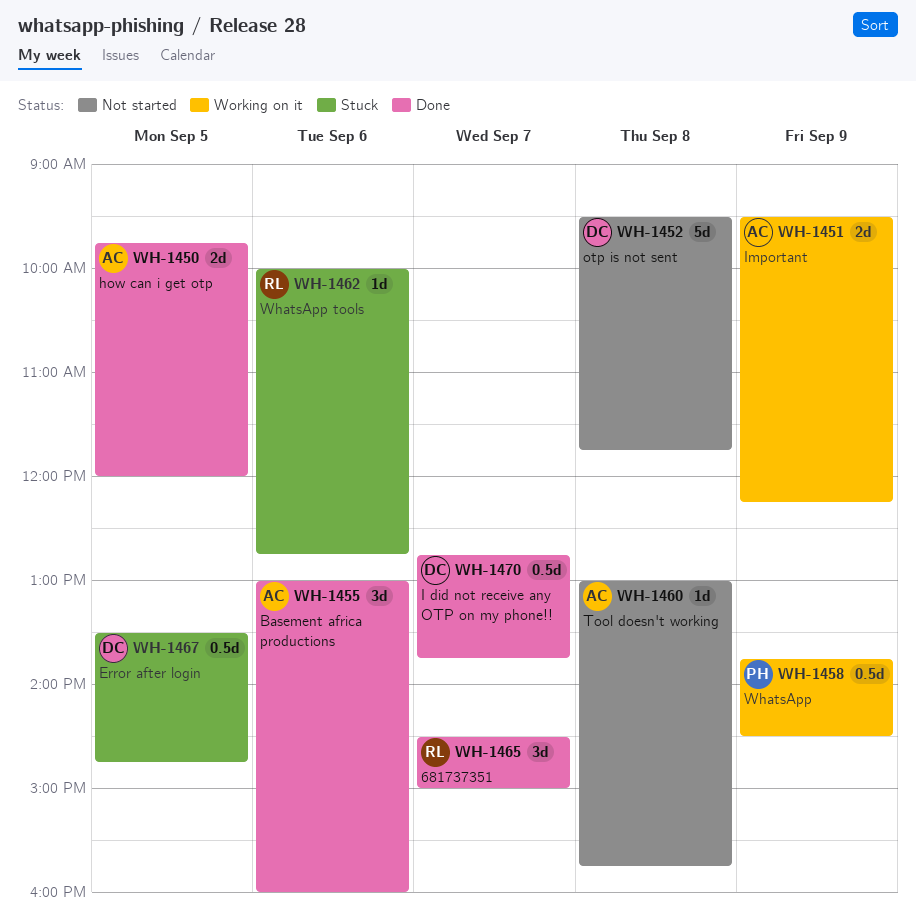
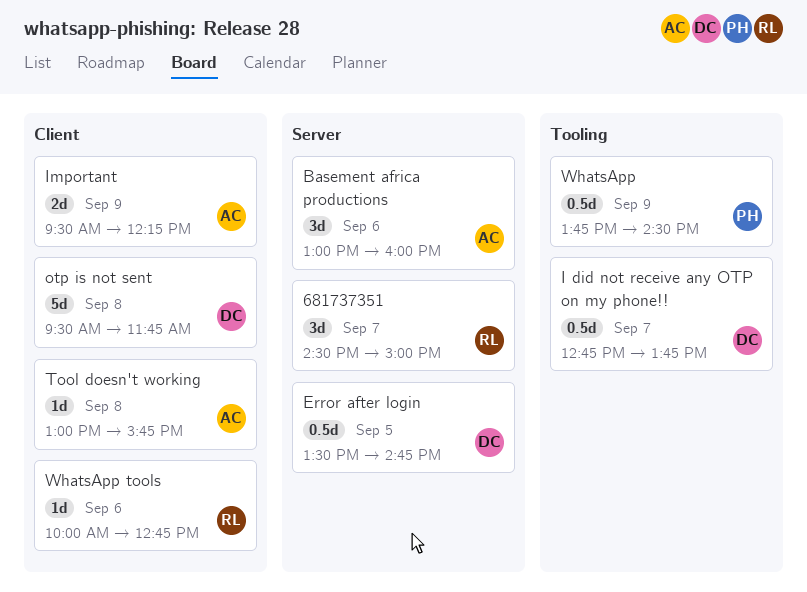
how can i get otp: present -> none

